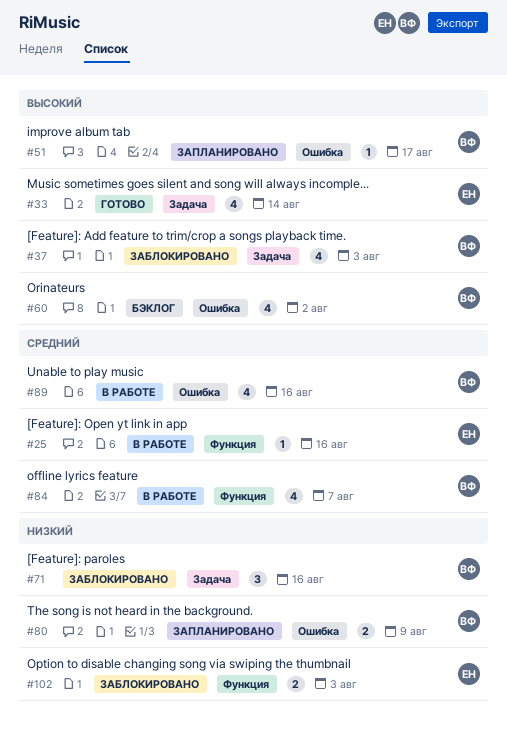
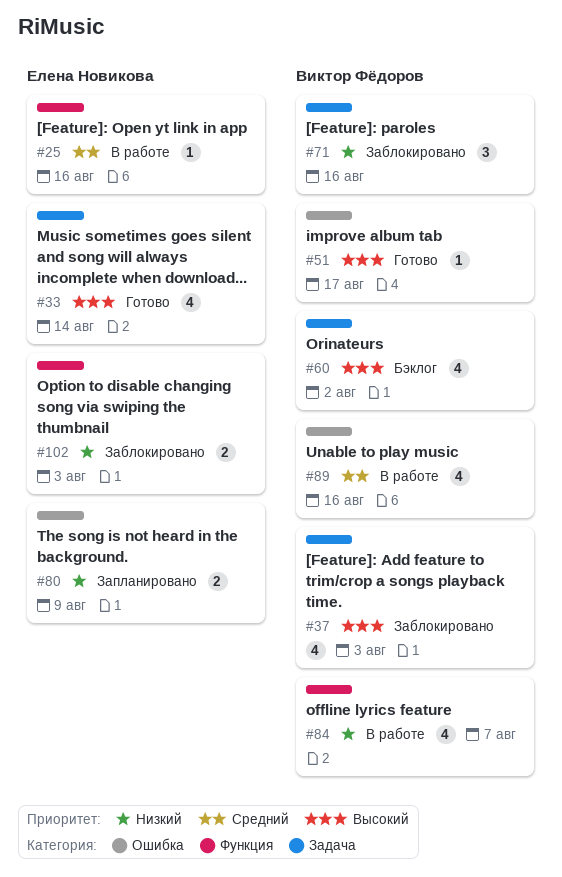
#51, status: Запланировано -> Готово
#60, label: Ошибка -> Задача
#80, owner: Виктор Фёдоров -> Елена Новикова
#84, priority: Средний -> Низкий

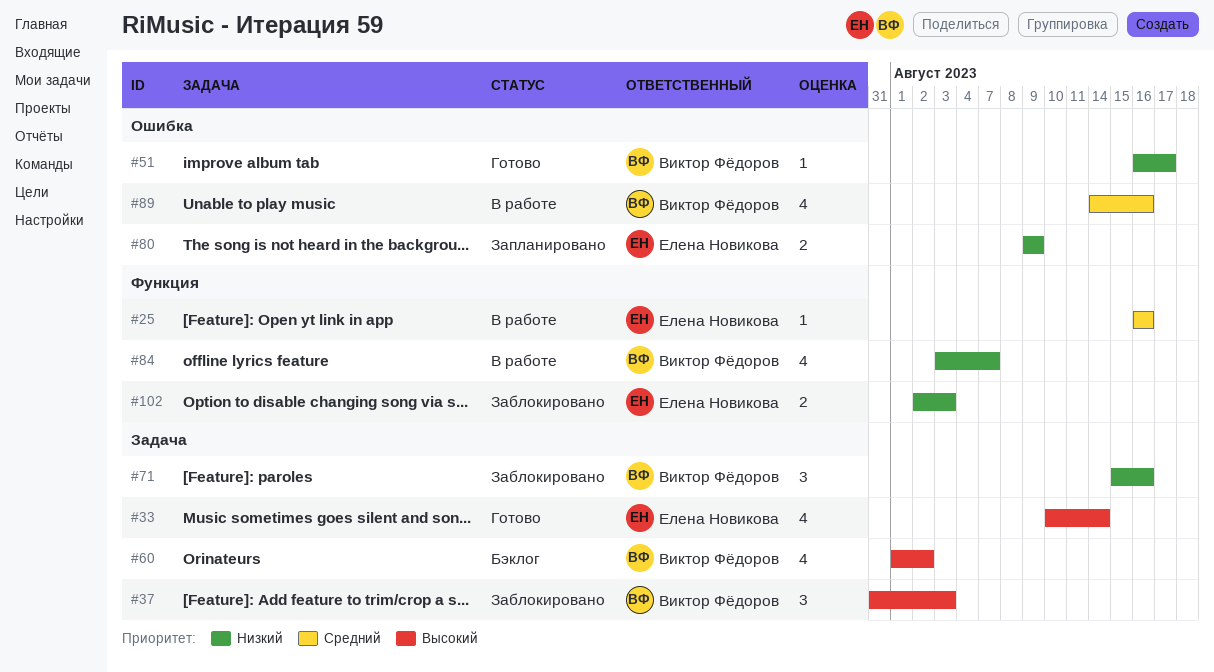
#37, estimate: 4 -> 3
#51, priority: Высокий -> Низкий

